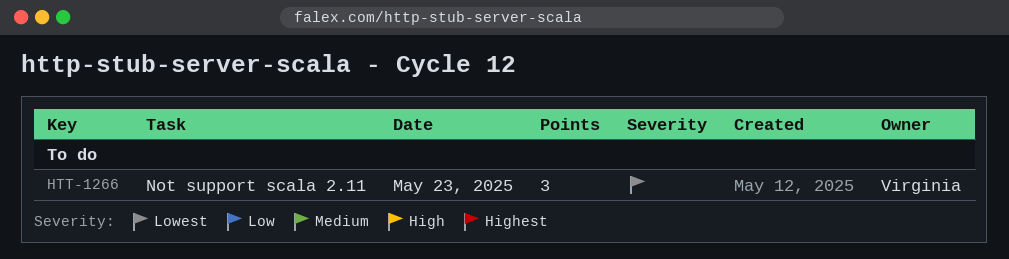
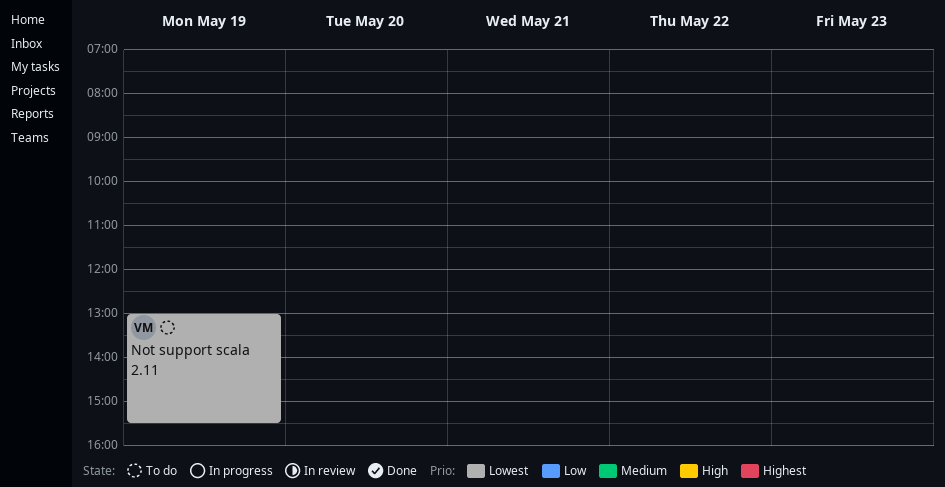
Not support scala 2.11, day: May 23 -> May 19

